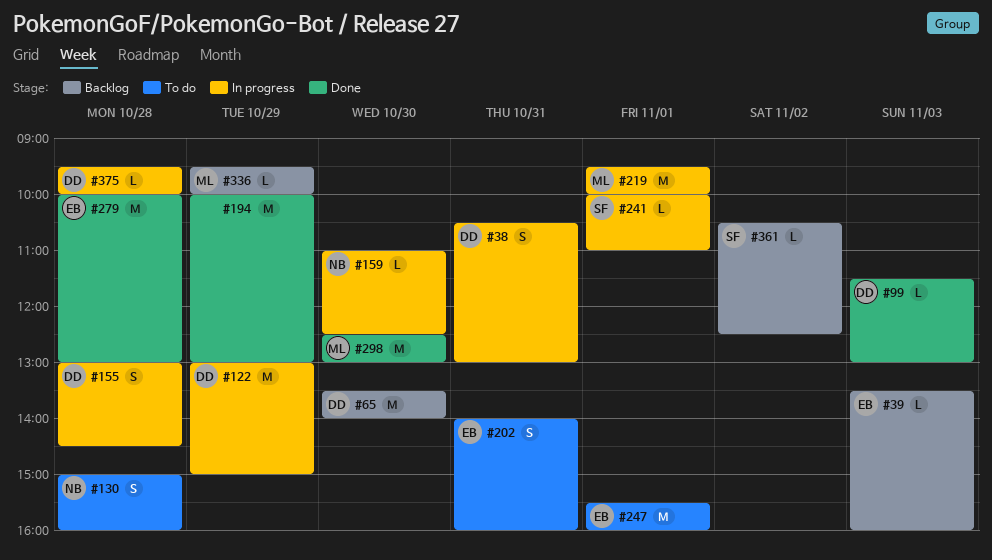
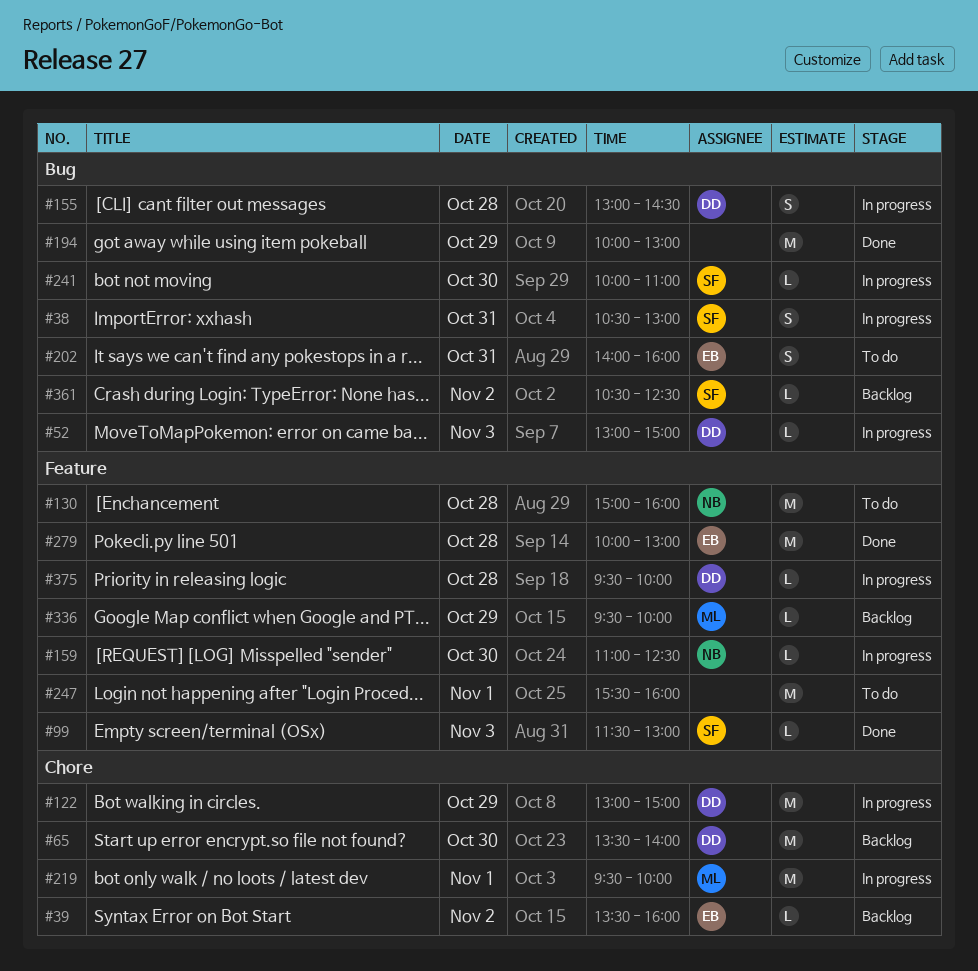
#38, owner: DD -> SF
#39, day: Nov 3 -> Nov 2
#52: none -> present
#99, owner: DD -> SF
#130, estimate: S -> M
#241, day: Nov 1 -> Oct 30
#247, owner: EB -> none
#298: present -> none

